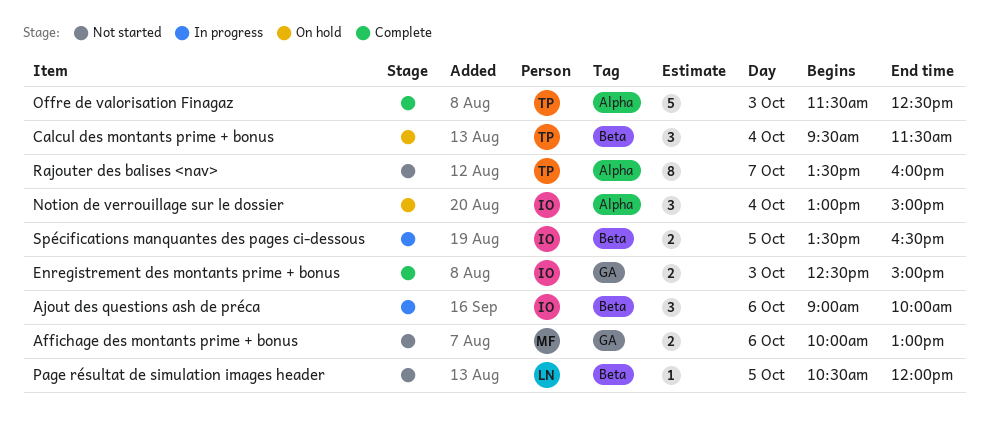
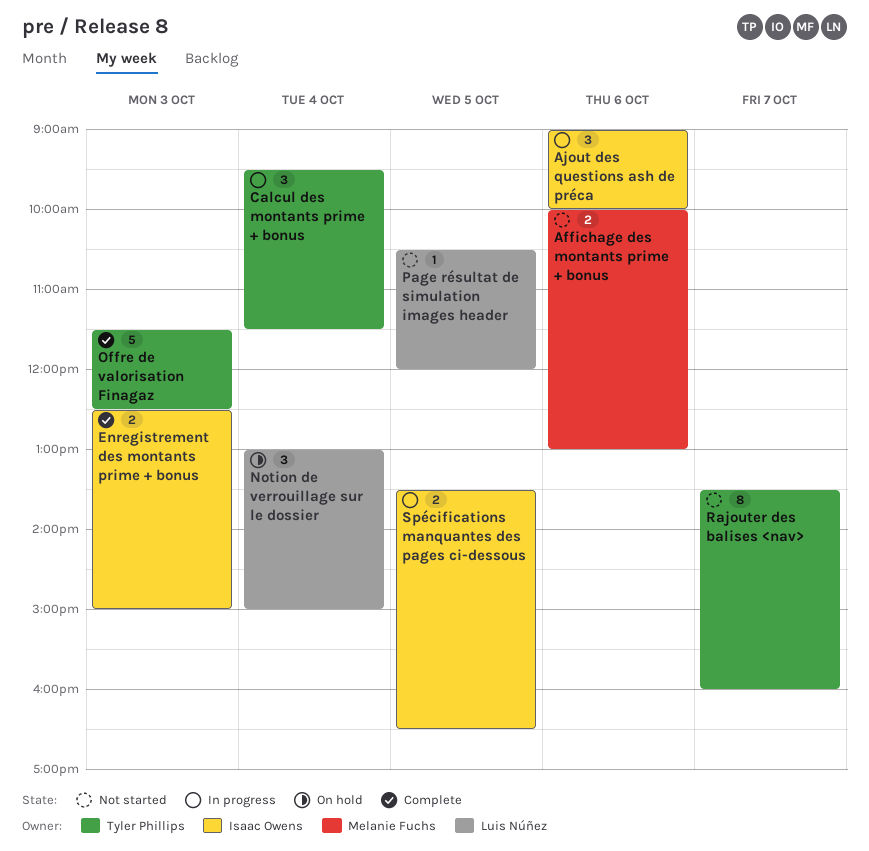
Calcul des montants prime + bonus, status: On hold -> In progress
Notion de verrouillage sur le dossier, owner: Isaac Owens -> Luis Núñez

